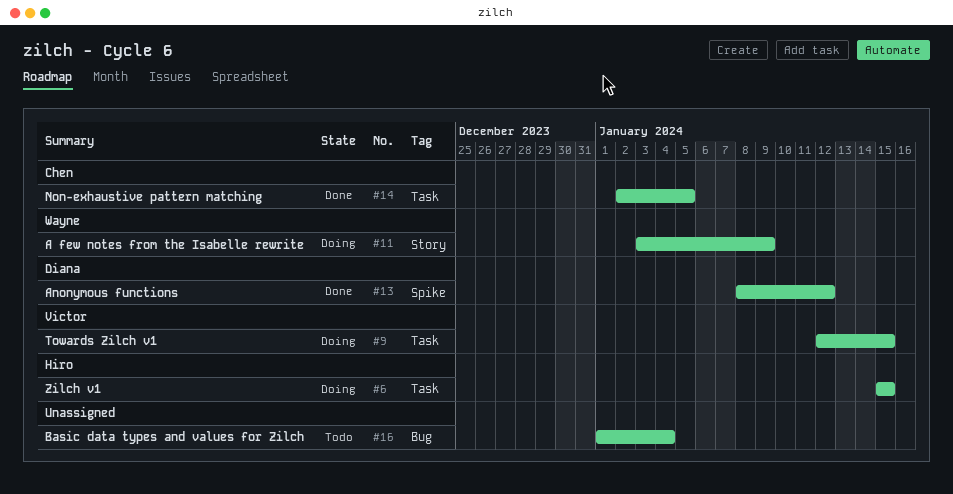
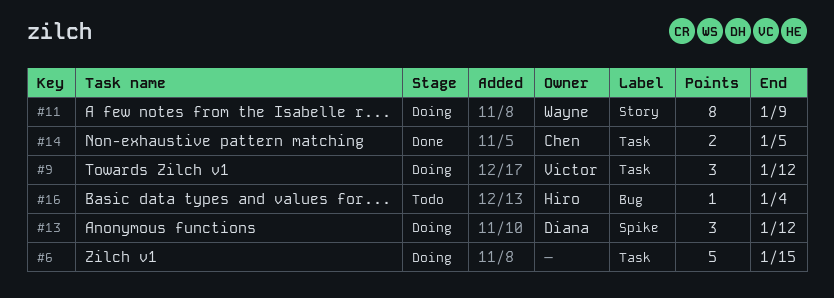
#6, owner: Hiro -> none
#9, due: Jan 15 -> Jan 12
#13, status: Done -> Doing
#16, owner: none -> Hiro

